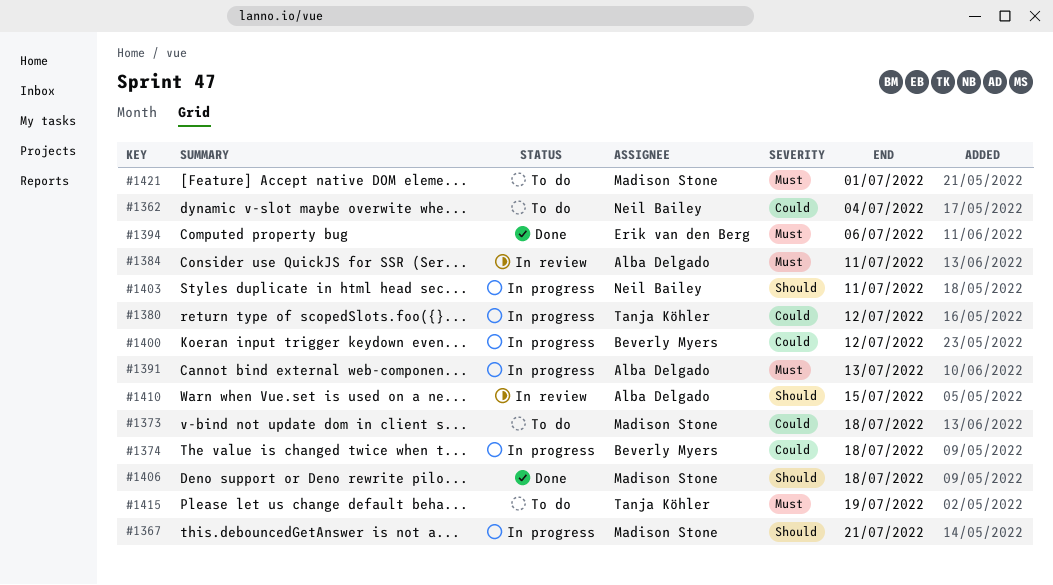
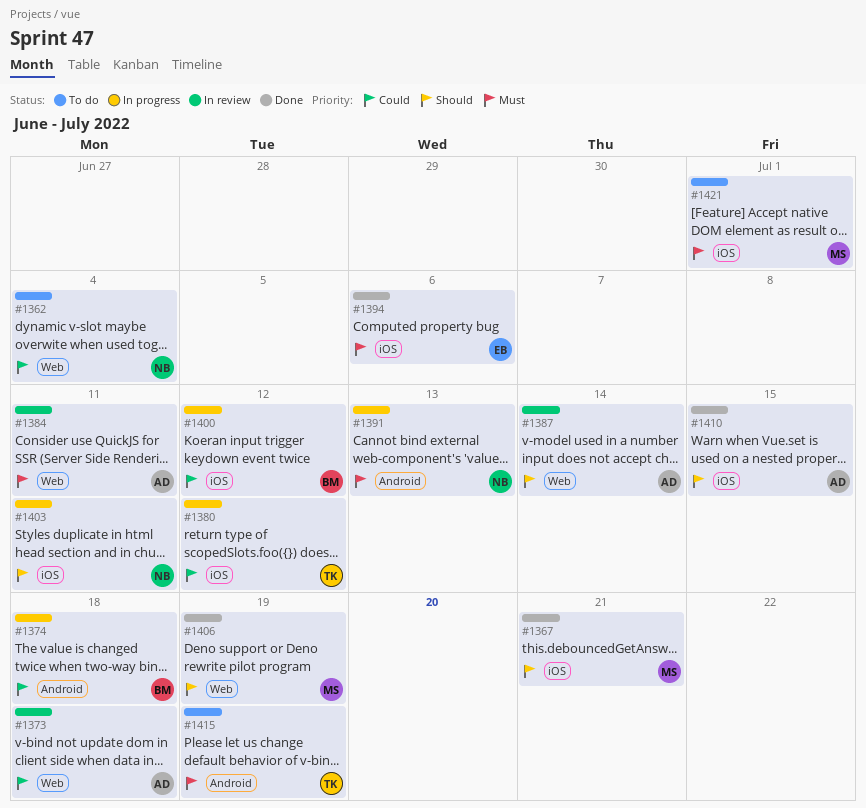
#1367, status: In progress -> Done
#1373, status: To do -> In review
#1373, owner: Madison Stone -> Alba Delgado
#1387: none -> present
#1391, owner: Alba Delgado -> Neil Bailey
#1406, due: Jul 18 -> Jul 19
#1410, status: In review -> Done

